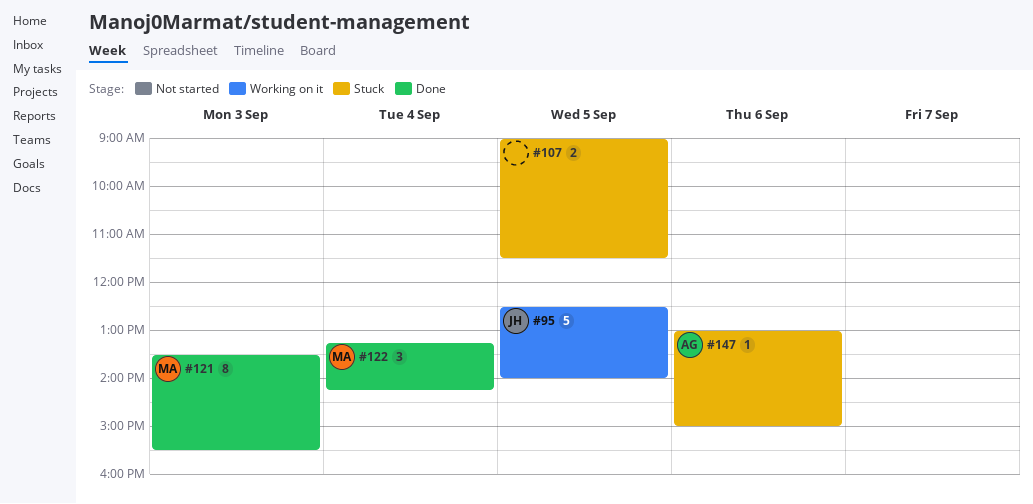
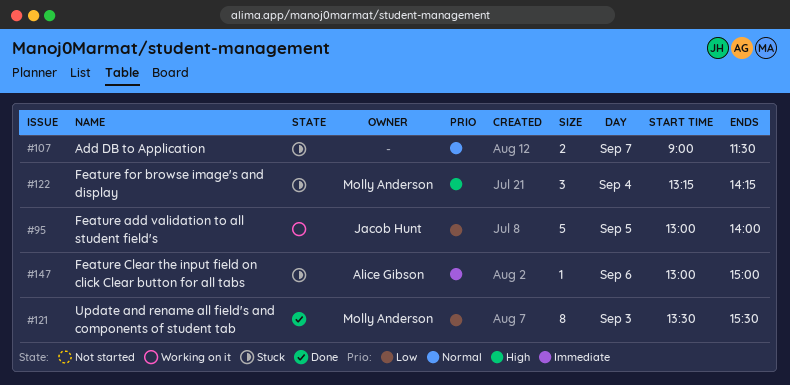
#95, begins: 12:30 -> 13:00
#107, day: Sep 5 -> Sep 7
#122, status: Done -> Stuck

